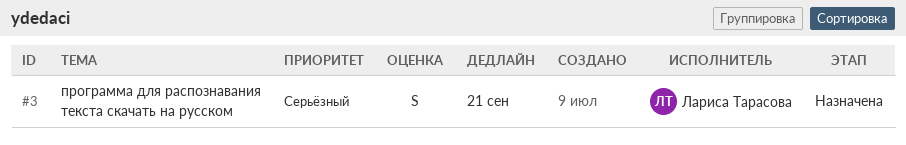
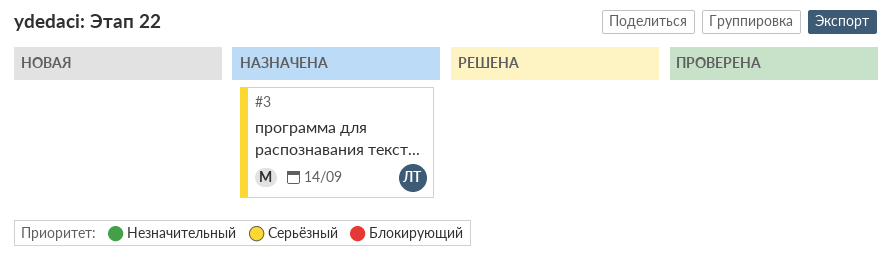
#3, estimate: S -> M
#3, due: Sep 21 -> Sep 14

